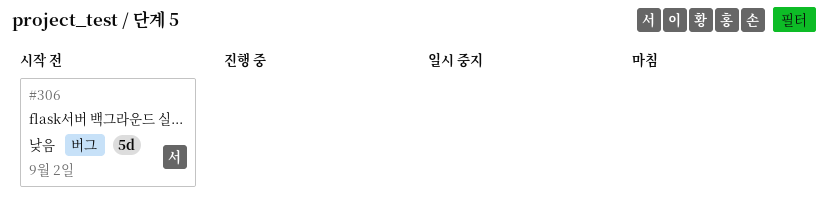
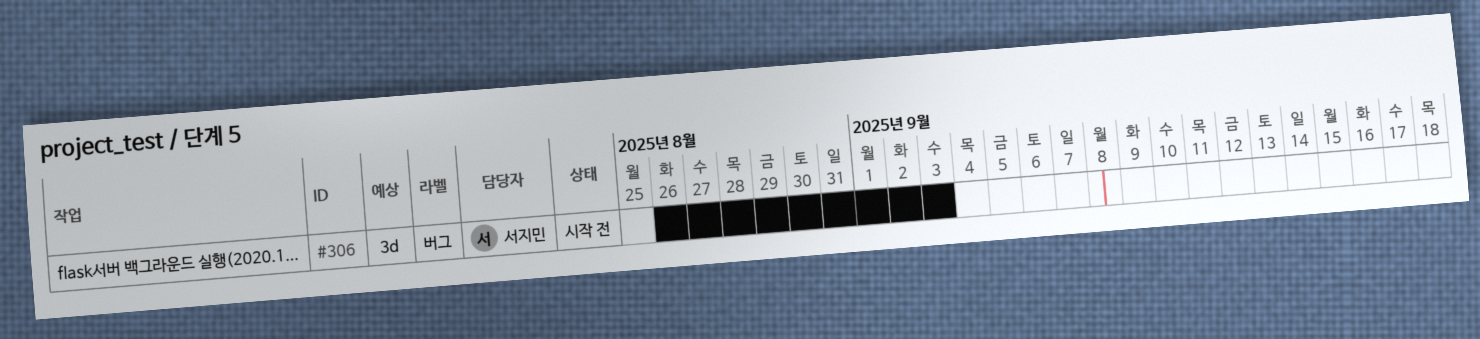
#306, estimate: 5d -> 3d
#306, due: Sep 2 -> Sep 3

